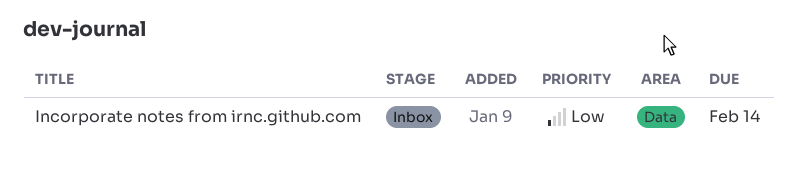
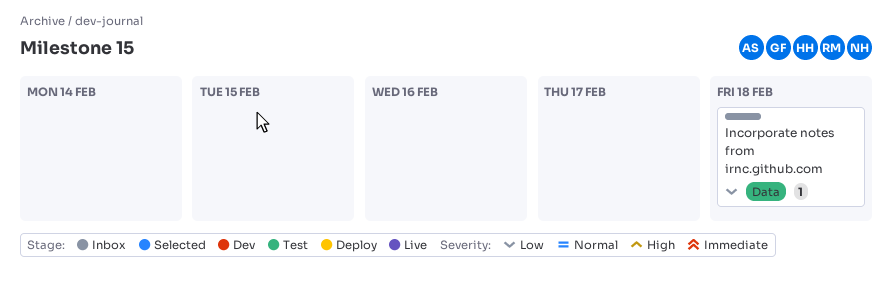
Incorporate notes from irnc.github.com, due: Feb 14 -> Feb 18

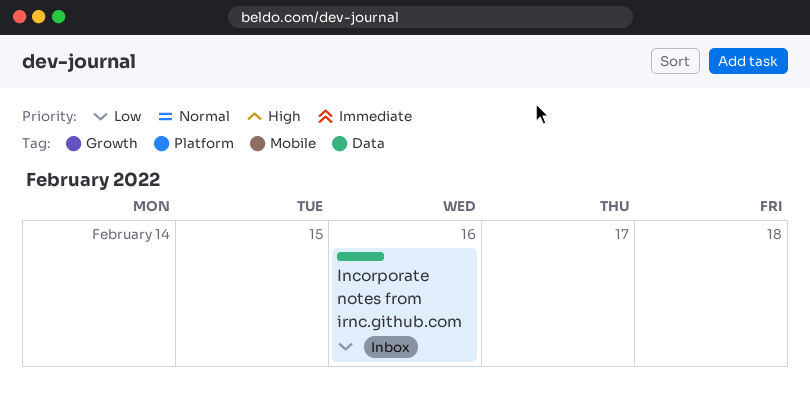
Incorporate notes from irnc.github.com, due: Feb 18 -> Feb 16

